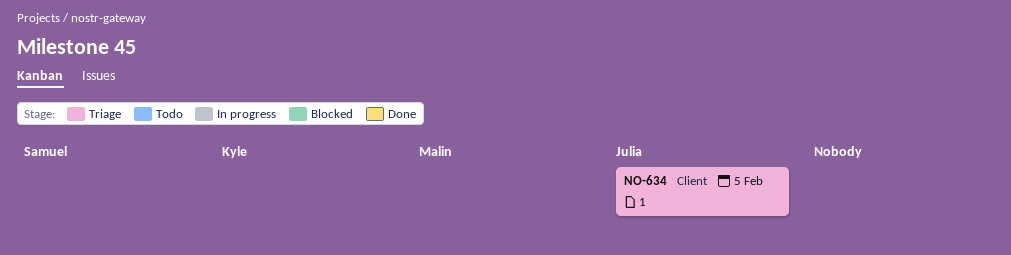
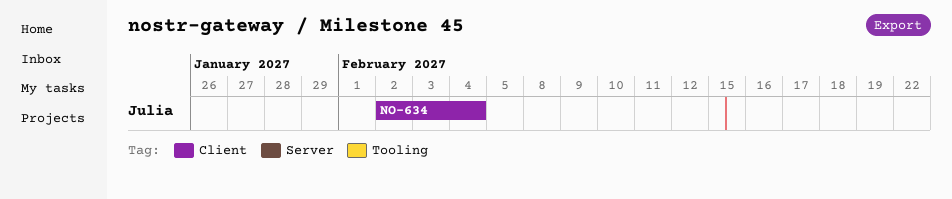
NO-634, due: Feb 5 -> Feb 4

